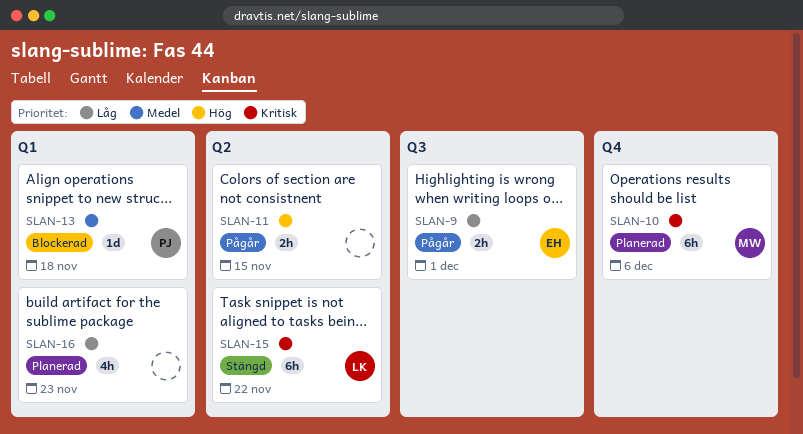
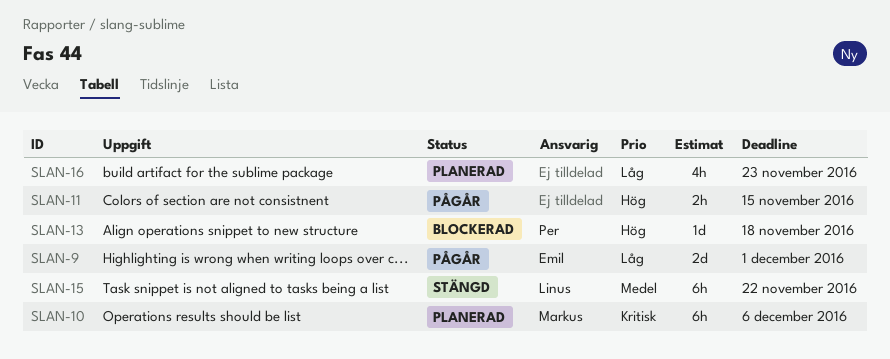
SLAN-9, estimate: 2h -> 2d
SLAN-13, priority: Medel -> Hög
SLAN-15, priority: Kritisk -> Medel

